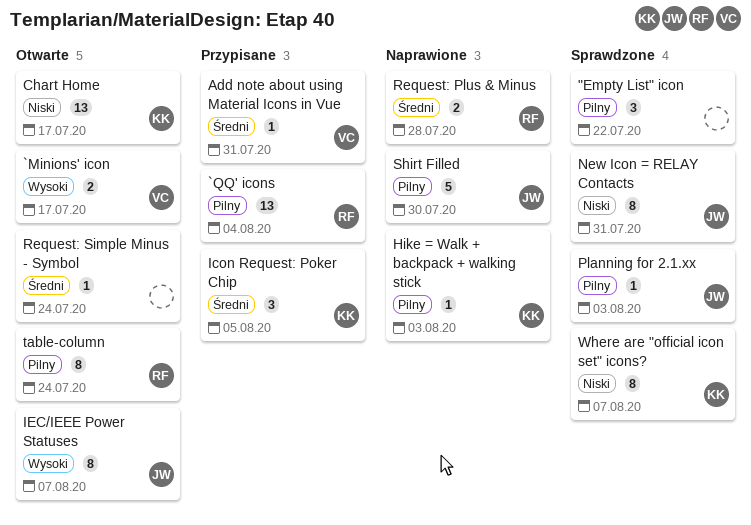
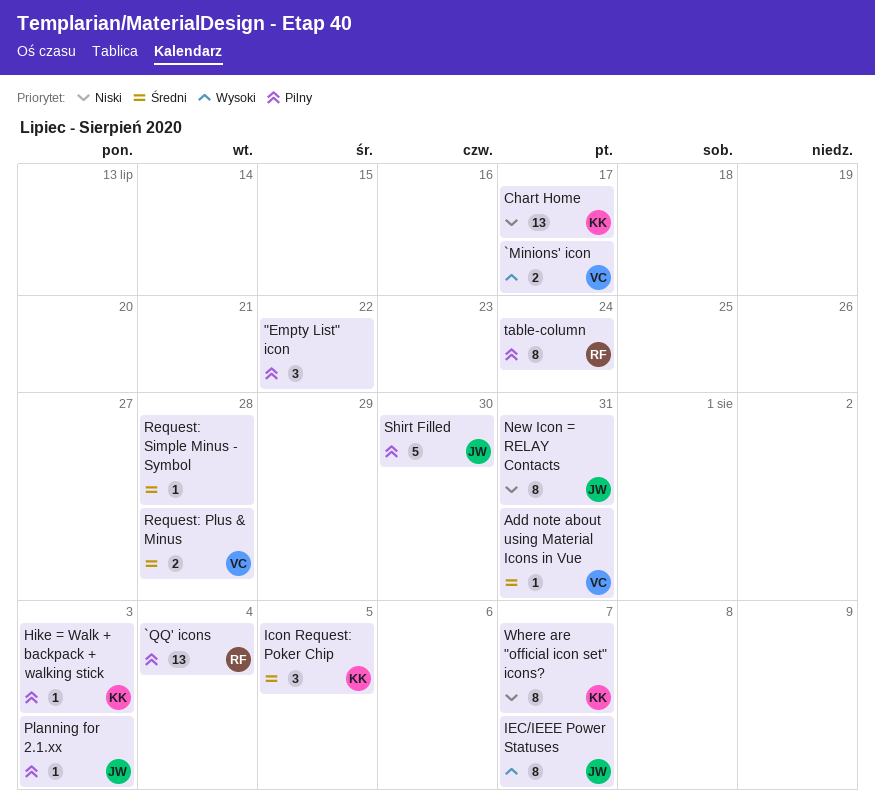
Request: Plus & Minus, owner: RF -> VC
Request: Simple Minus - Symbol, due: Jul 24 -> Jul 28

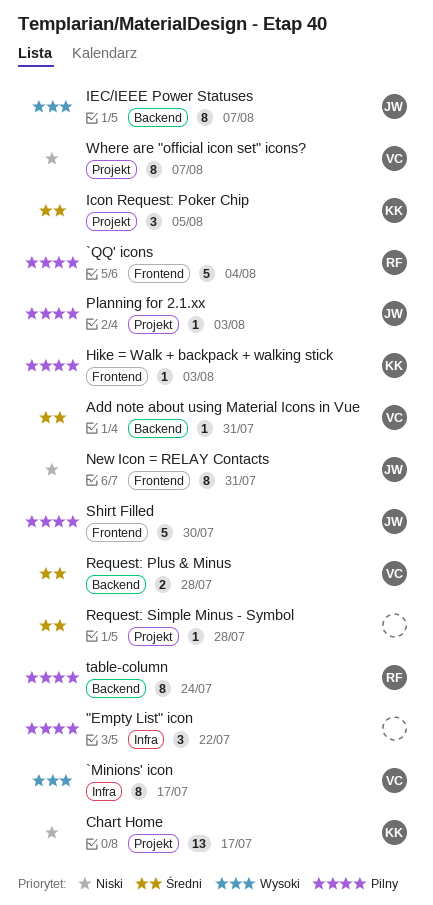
`Minions' icon, estimate: 2 -> 8
`QQ' icons, estimate: 13 -> 5
Where are "official icon set" icons?, owner: KK -> VC

